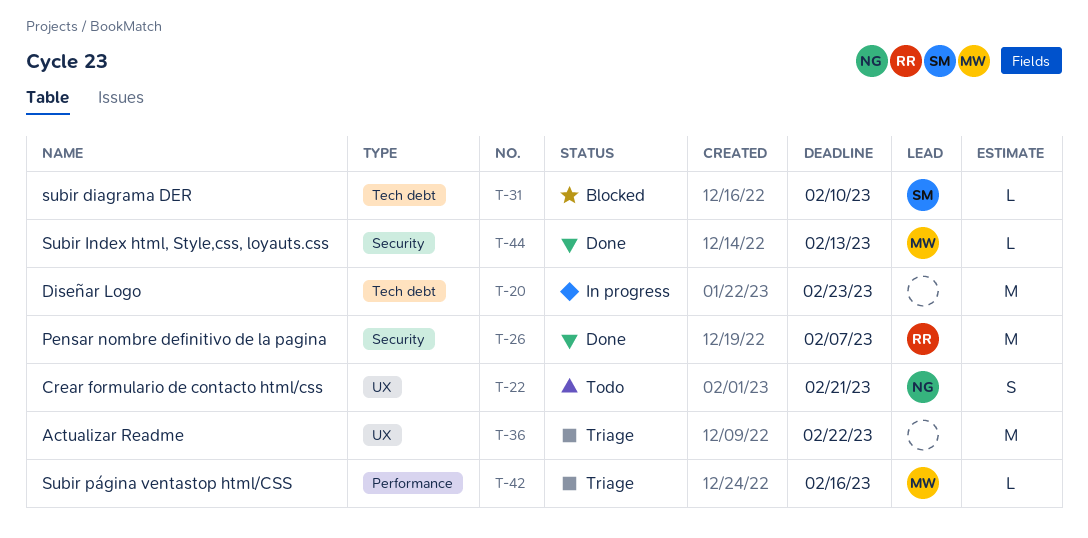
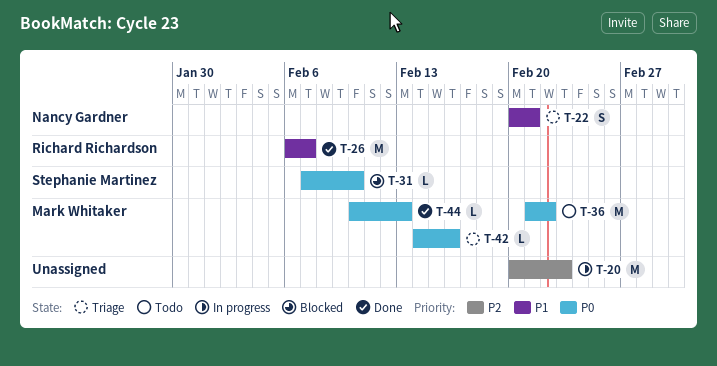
T-22, status: Todo -> Triage
T-36, status: Triage -> Todo
T-36, owner: none -> Mark Whitaker

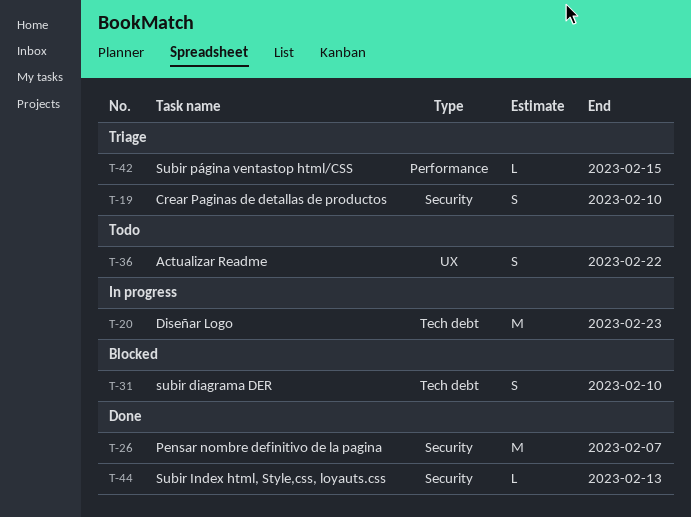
T-19: none -> present
T-22: present -> none
T-31, estimate: L -> S
T-36, estimate: M -> S
T-42, due: Feb 16 -> Feb 15

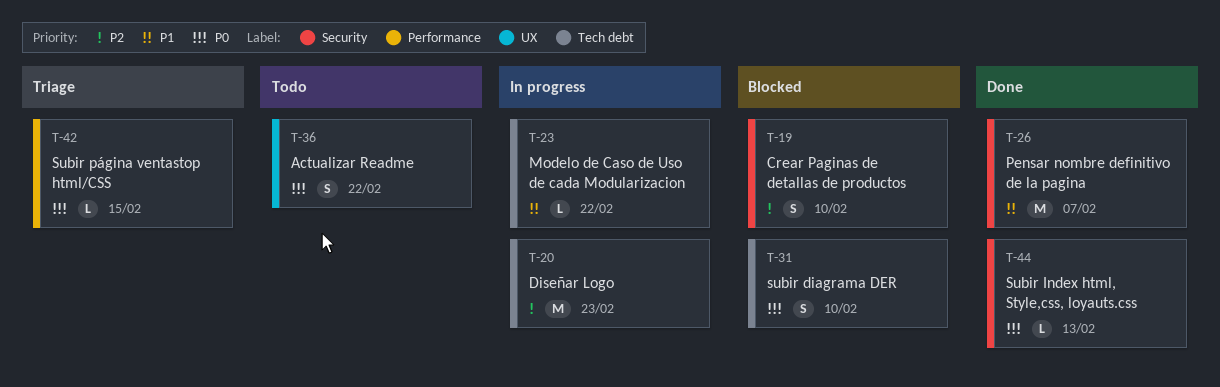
T-19, status: Triage -> Blocked
T-23: none -> present

